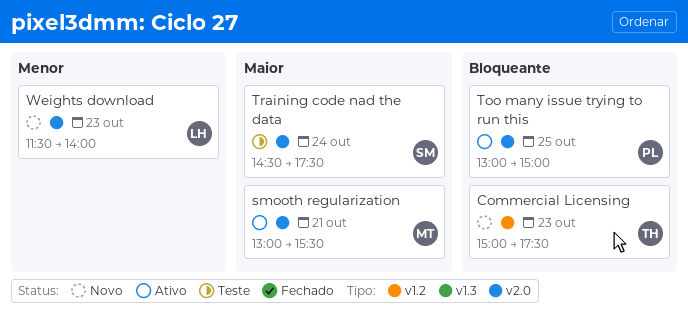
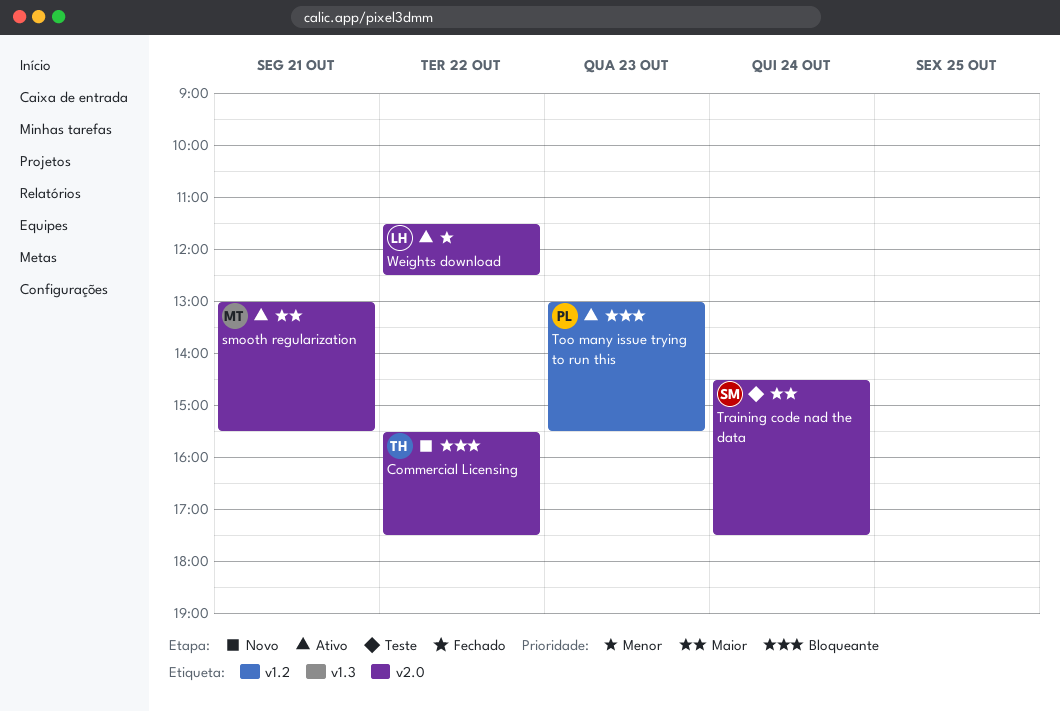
Commercial Licensing, label: v1.2 -> v2.0
Commercial Licensing, day: Oct 23 -> Oct 22
Commercial Licensing, begins: 15:00 -> 15:30
Too many issue trying to run this, label: v2.0 -> v1.2
Too many issue trying to run this, day: Oct 25 -> Oct 23
Too many issue trying to run this, ends: 15:00 -> 15:30
Weights download, status: Novo -> Ativo
Weights download, day: Oct 23 -> Oct 22
Weights download, ends: 14:00 -> 12:30

